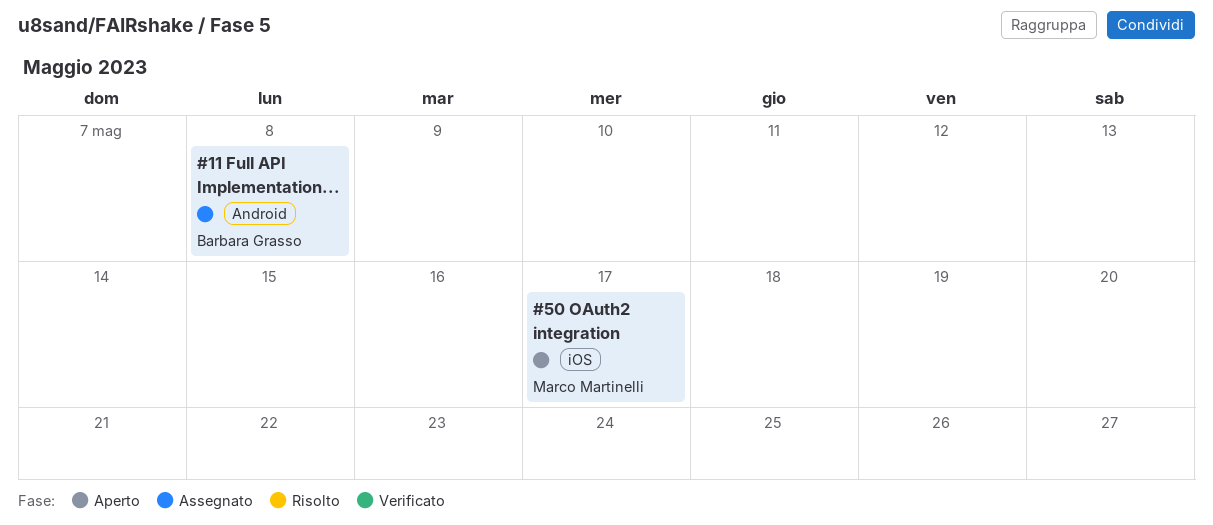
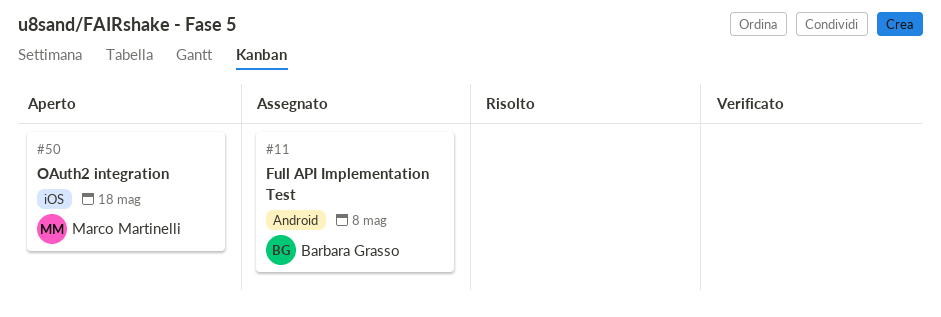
#50, due: May 17 -> May 18

